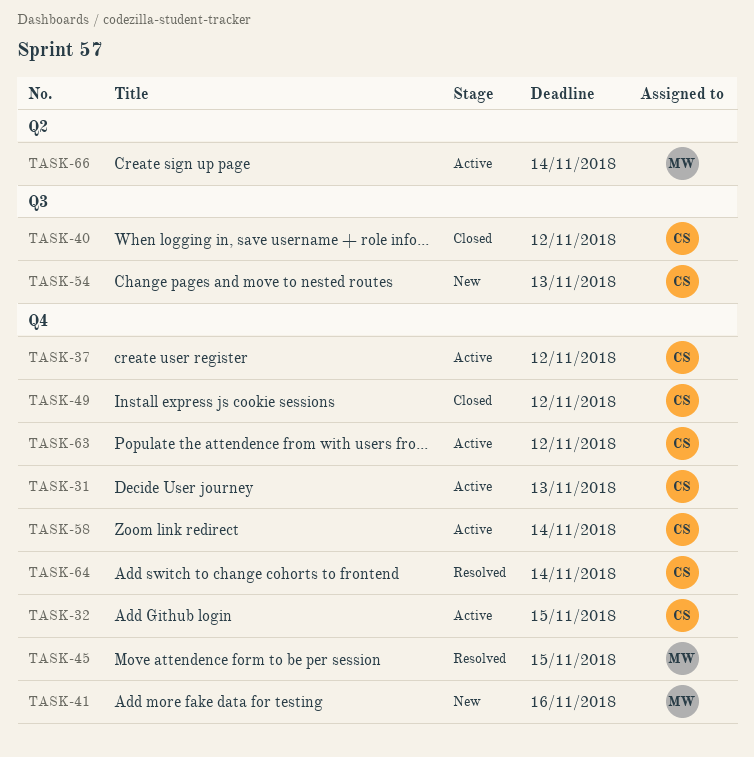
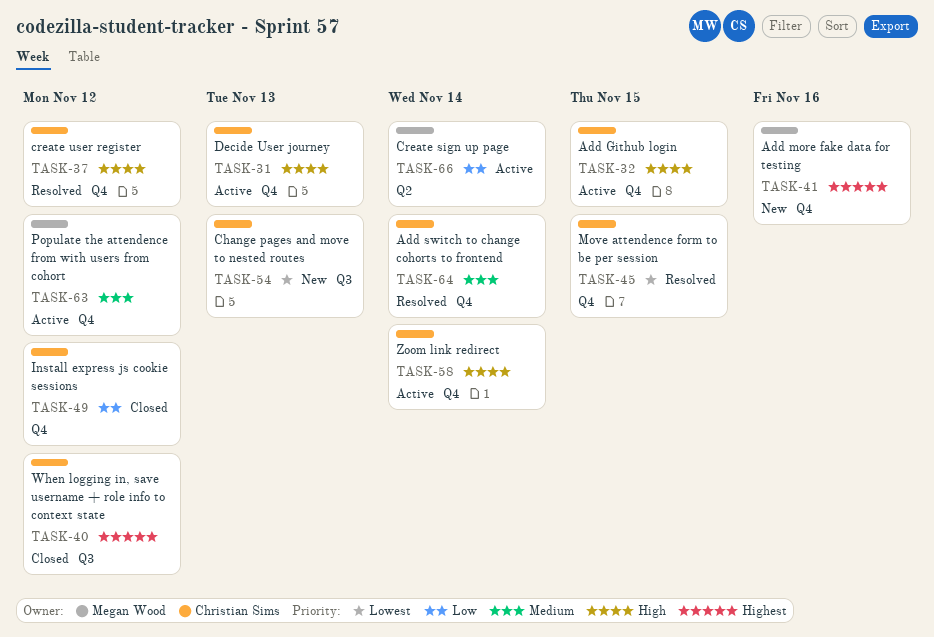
TASK-37, status: Active -> Resolved
TASK-45, owner: Megan Wood -> Christian Sims
TASK-63, owner: Christian Sims -> Megan Wood

